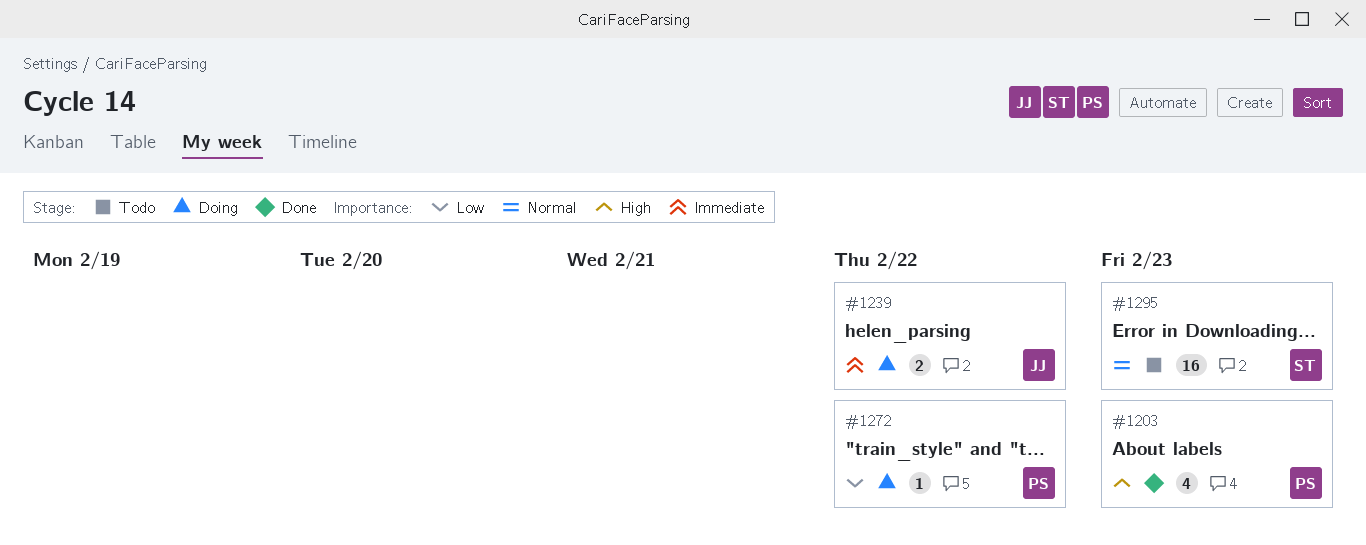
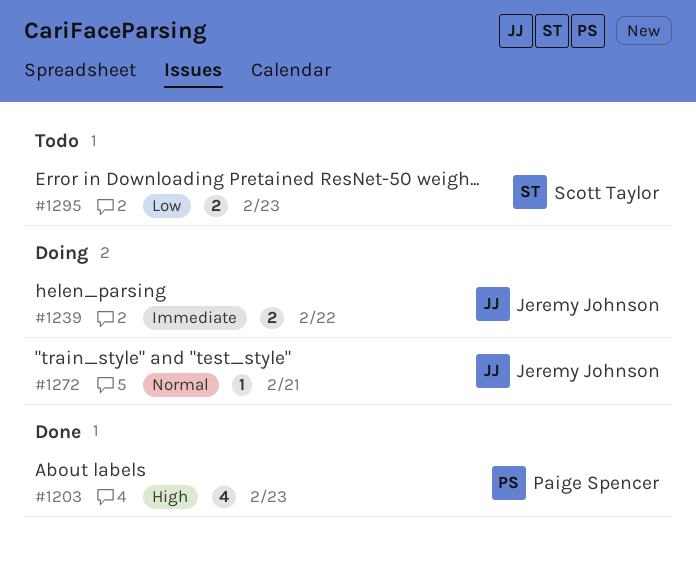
#1272, owner: Paige Spencer -> Jeremy Johnson
#1272, priority: Low -> Normal
#1272, due: Feb 22 -> Feb 21
#1295, priority: Normal -> Low
#1295, estimate: 16 -> 2

